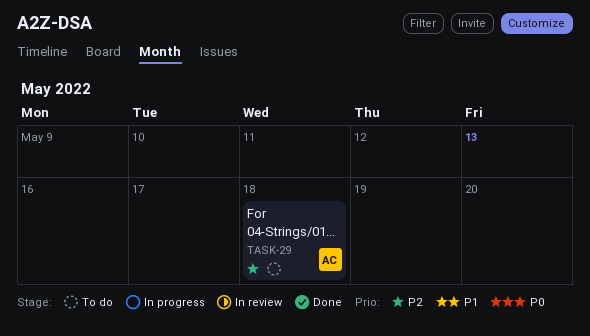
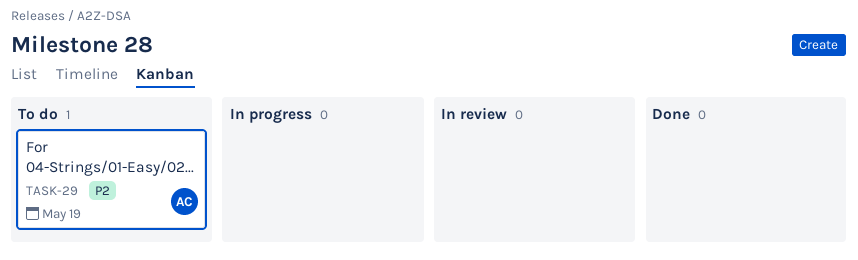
TASK-29, due: May 18 -> May 19

